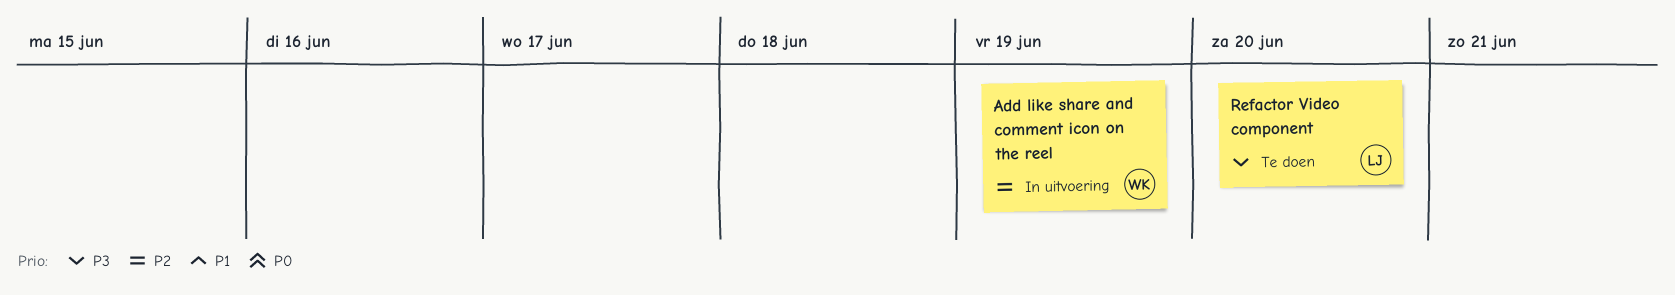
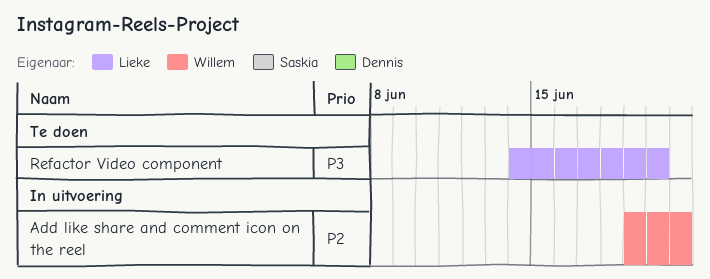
Add like share and comment icon on the reel, due: Jun 19 -> Jun 21

